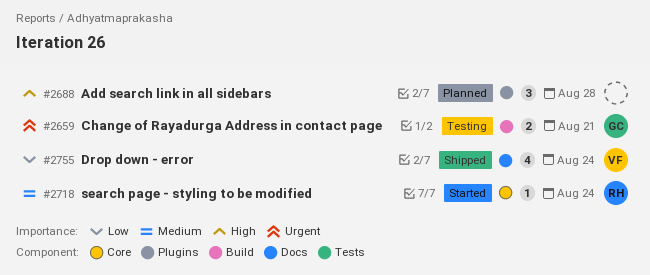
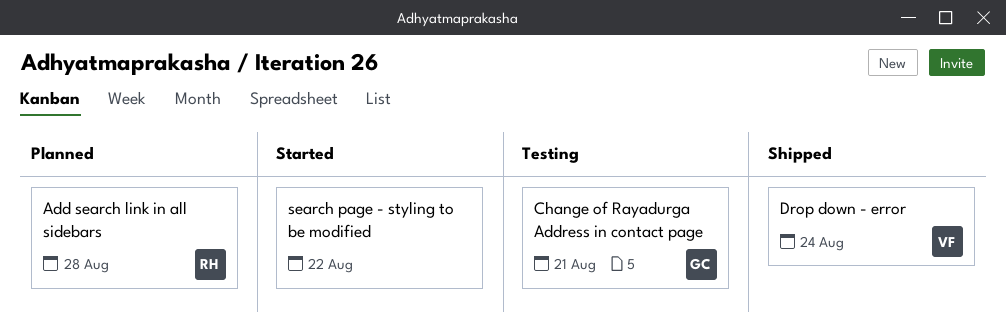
Add search link in all sidebars, owner: none -> RH
search page - styling to be modified, owner: RH -> none
search page - styling to be modified, due: Aug 24 -> Aug 22

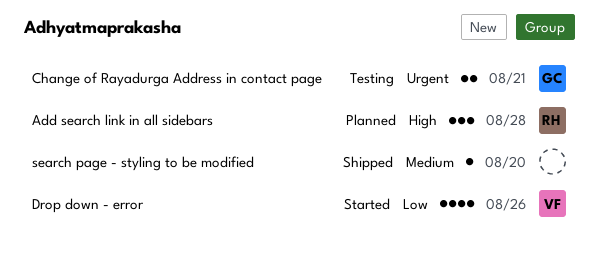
Drop down - error, status: Shipped -> Started
Drop down - error, due: Aug 24 -> Aug 26
search page - styling to be modified, status: Started -> Shipped
search page - styling to be modified, due: Aug 22 -> Aug 20

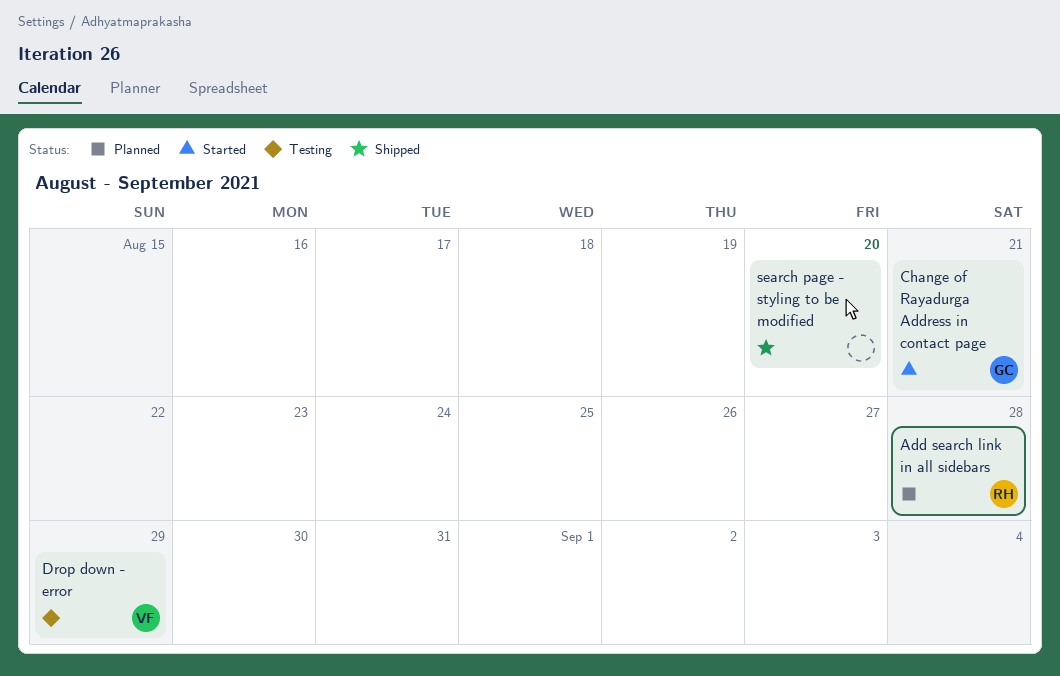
Change of Rayadurga Address in contact page, status: Testing -> Started
Drop down - error, status: Started -> Testing
Drop down - error, due: Aug 26 -> Aug 29

